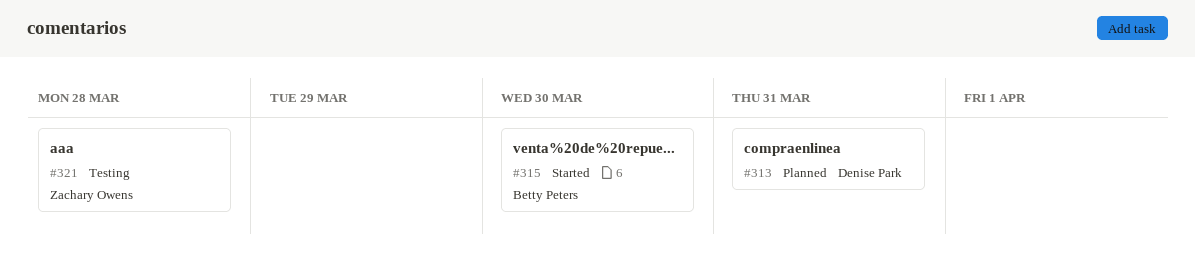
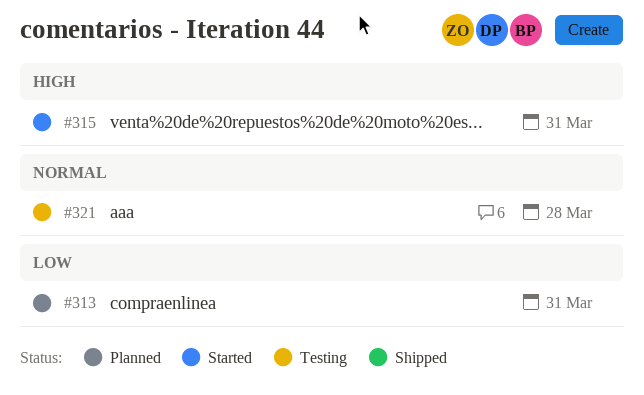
#315, due: Mar 30 -> Mar 31

